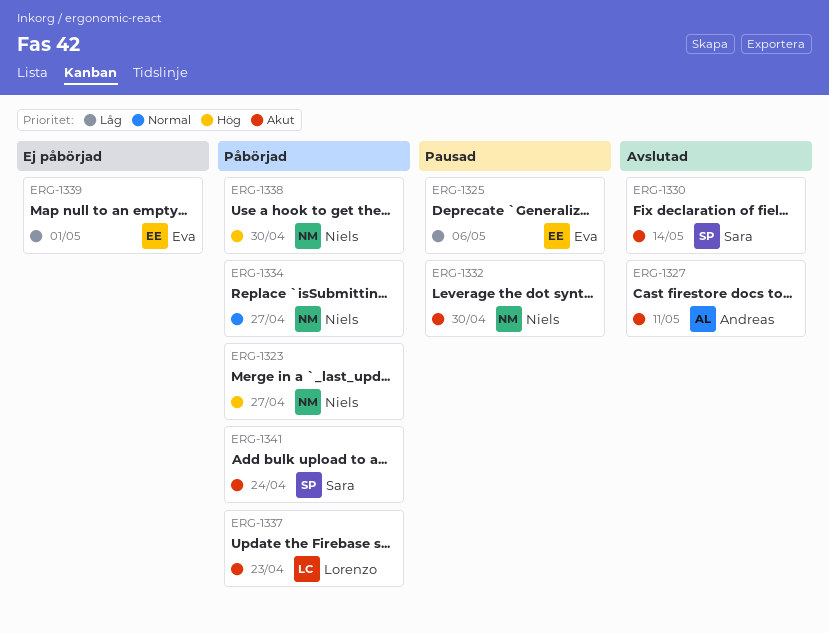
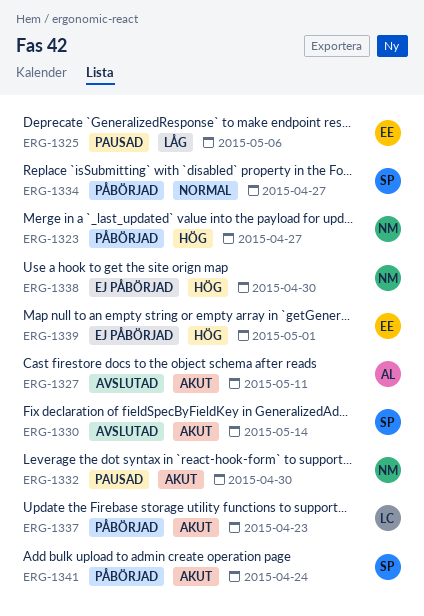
ERG-1334, owner: Niels -> Sara
ERG-1338, status: Påbörjad -> Ej påbörjad
ERG-1339, priority: Låg -> Hög

